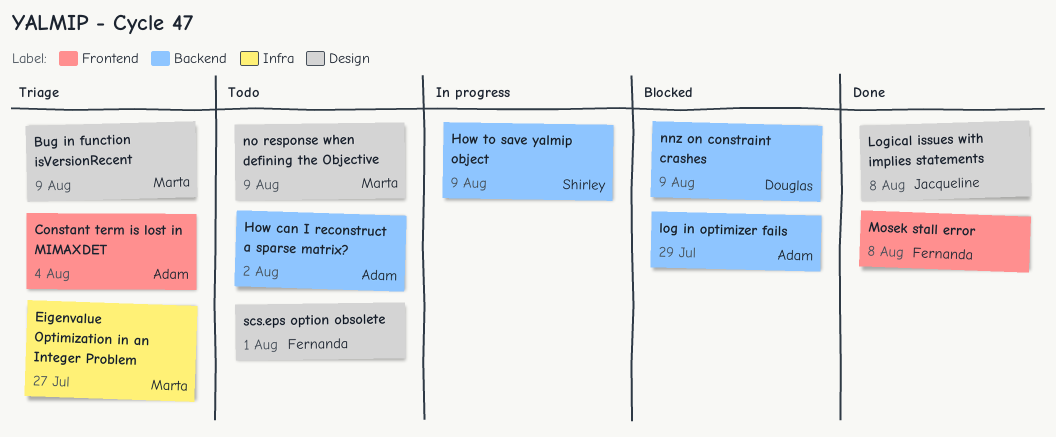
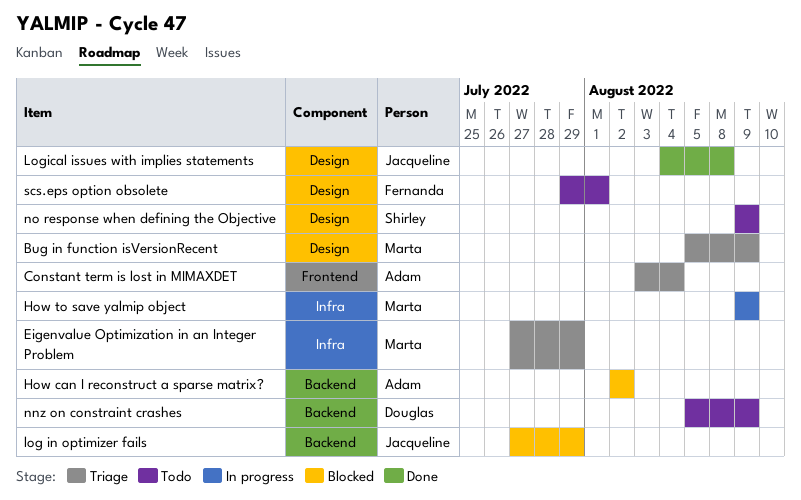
Eigenvalue Optimization in an Integer Problem, due: Jul 27 -> Jul 29
How can I reconstruct a sparse matrix?, status: Todo -> Blocked
How to save yalmip object, owner: Shirley -> Marta
How to save yalmip object, label: Backend -> Infra
log in optimizer fails, owner: Adam -> Jacqueline
Mosek stall error: present -> none
nnz on constraint crashes, status: Blocked -> Todo
no response when defining the Objective, owner: Marta -> Shirley

